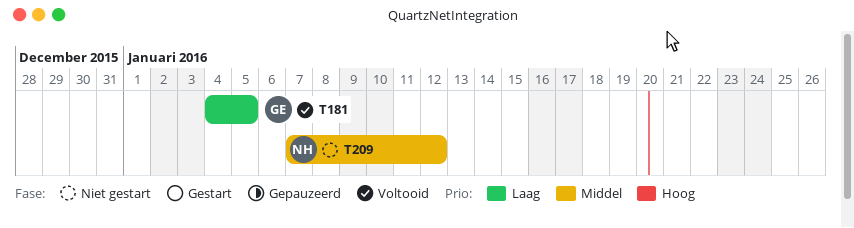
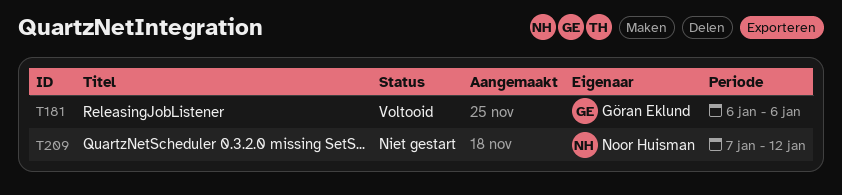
T181, start: Jan 4 -> Jan 6
T181, due: Jan 5 -> Jan 6

